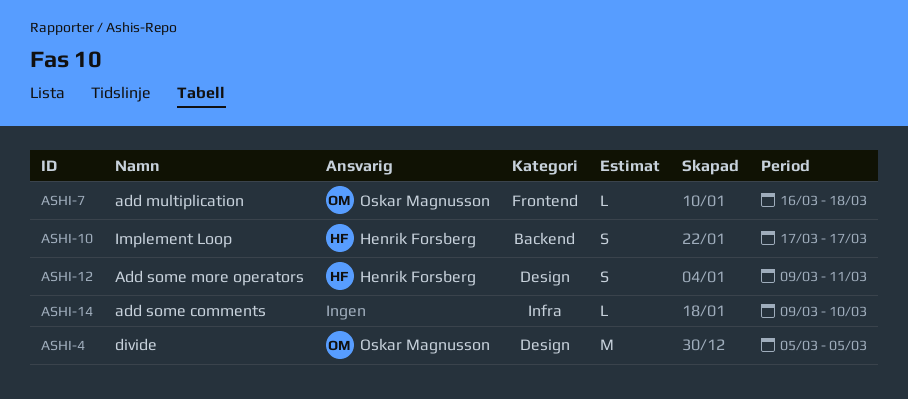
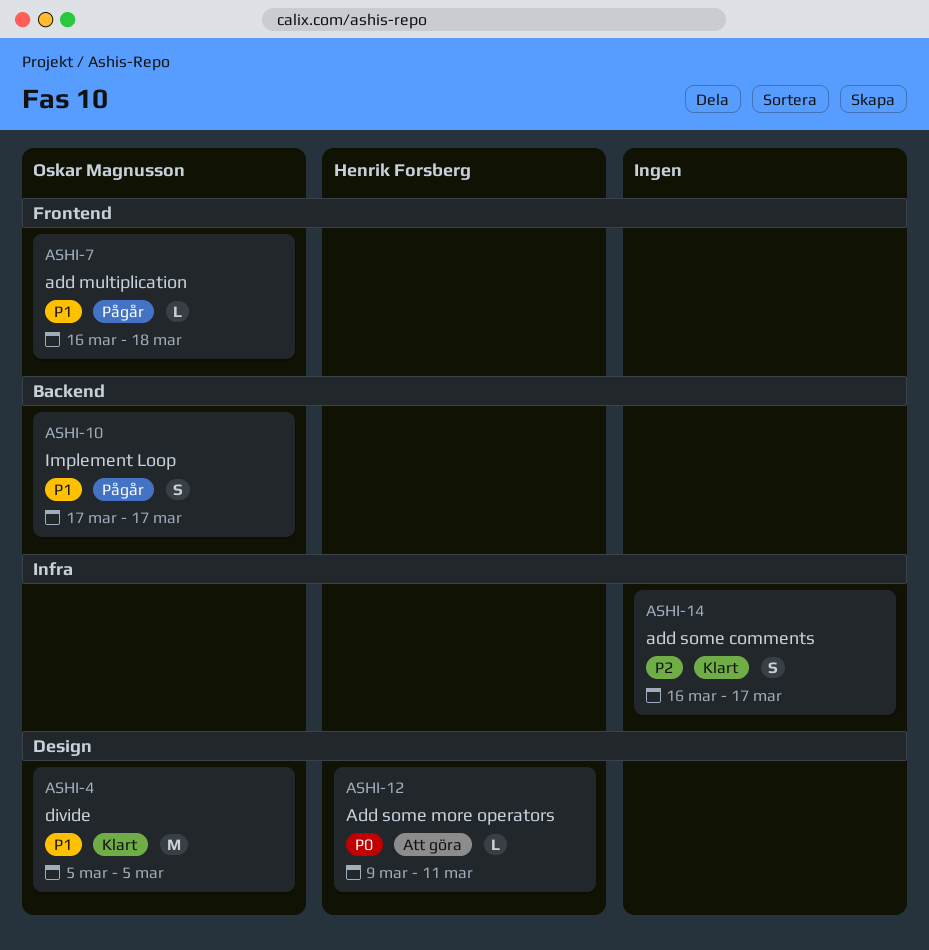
ASHI-10, owner: Henrik Forsberg -> Oskar Magnusson
ASHI-12, estimate: S -> L
ASHI-14, estimate: L -> S
ASHI-14, start: Mar 9 -> Mar 16
ASHI-14, due: Mar 10 -> Mar 17

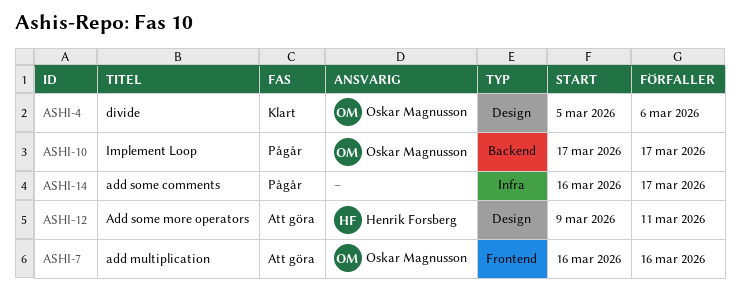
ASHI-4, due: Mar 5 -> Mar 6
ASHI-7, status: Pågår -> Att göra
ASHI-7, due: Mar 18 -> Mar 16
ASHI-14, status: Klart -> Pågår

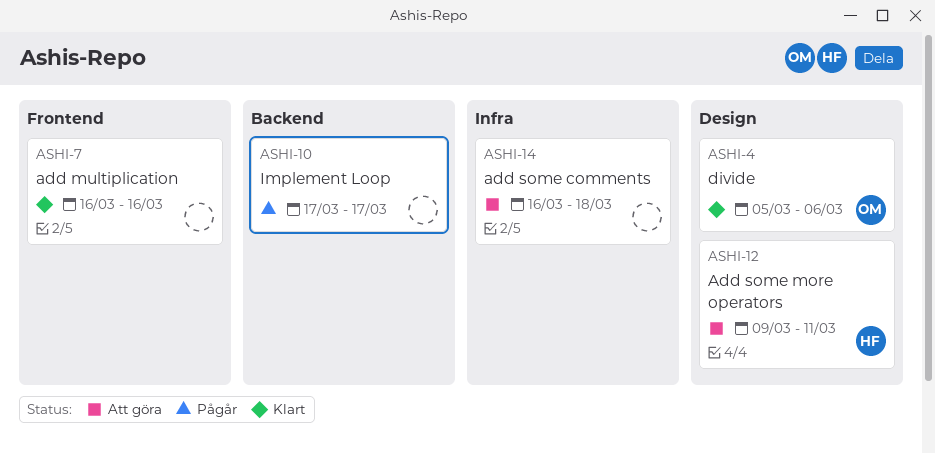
ASHI-7, status: Att göra -> Klart
ASHI-7, owner: Oskar Magnusson -> none
ASHI-10, owner: Oskar Magnusson -> none
ASHI-14, status: Pågår -> Att göra
ASHI-14, due: Mar 17 -> Mar 18

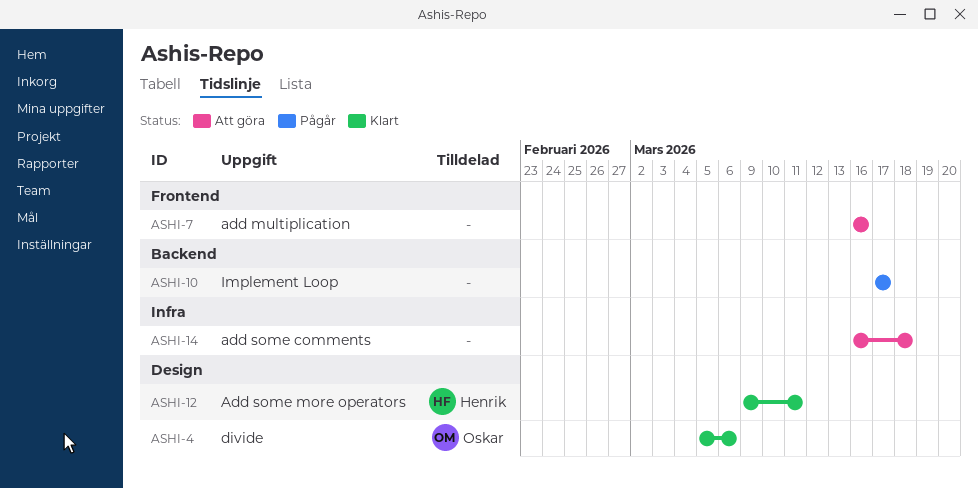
ASHI-7, status: Klart -> Att göra
ASHI-12, status: Att göra -> Klart

